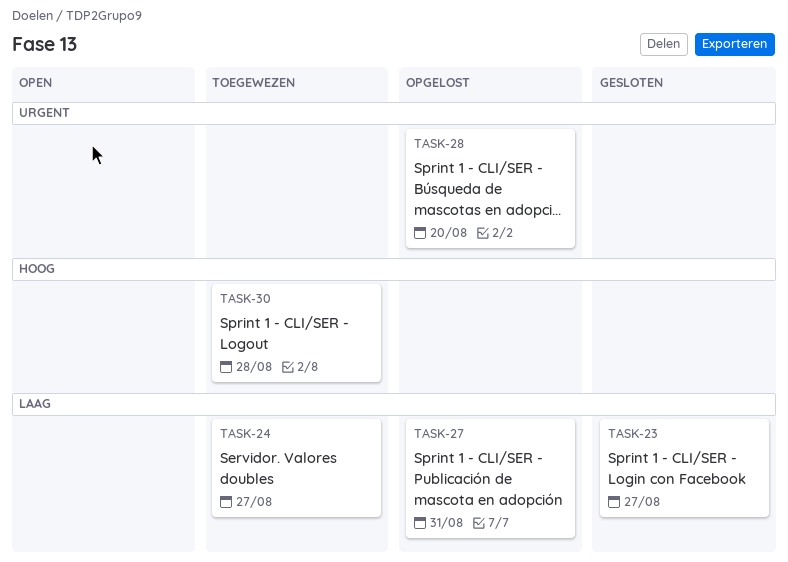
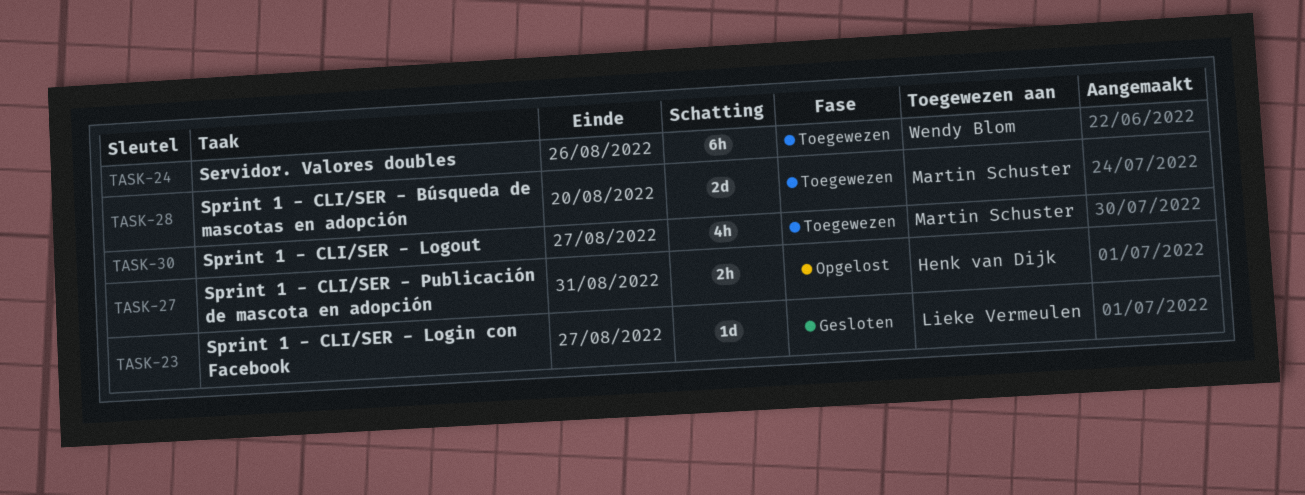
TASK-24, due: Aug 27 -> Aug 26
TASK-28, status: Opgelost -> Toegewezen
TASK-30, due: Aug 28 -> Aug 27

